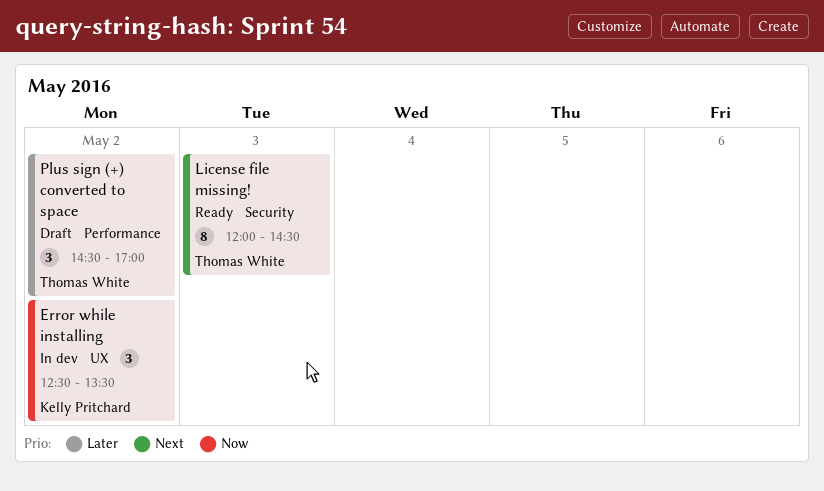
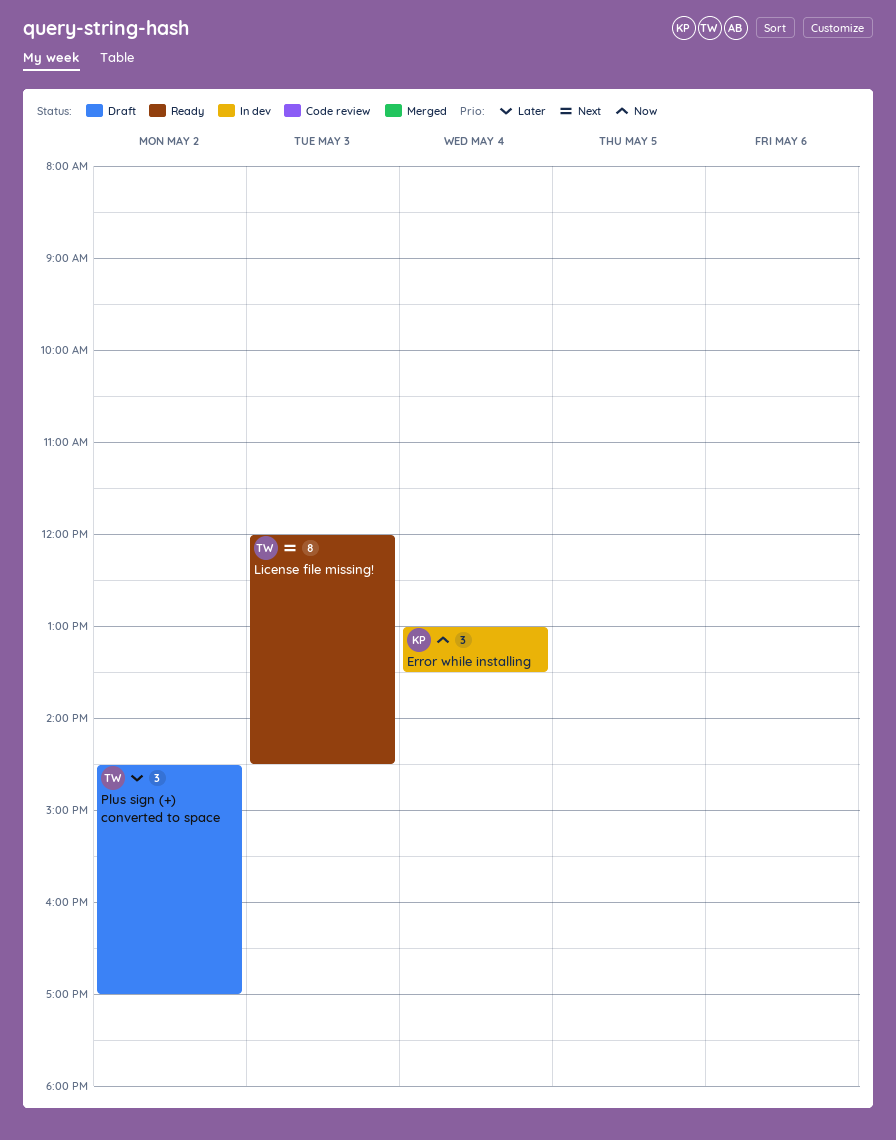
Error while installing, day: May 2 -> May 4
Error while installing, begins: 12:30 -> 13:00

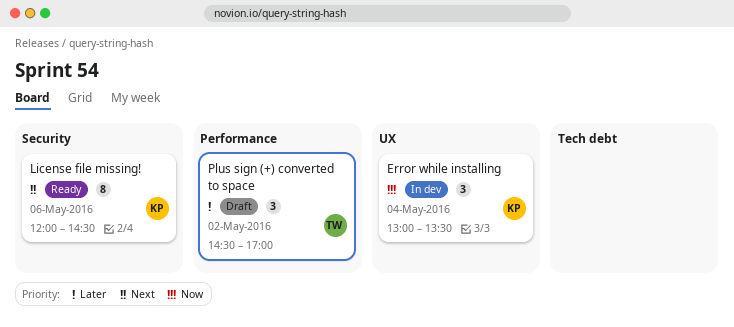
License file missing!, owner: TW -> KP
License file missing!, day: May 3 -> May 6

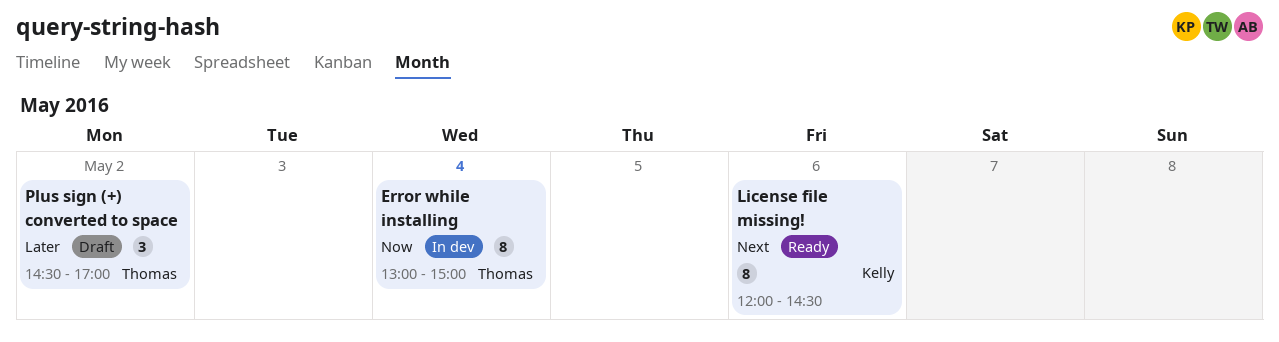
Error while installing, owner: Kelly -> Thomas
Error while installing, estimate: 3 -> 8
Error while installing, ends: 13:30 -> 15:00

